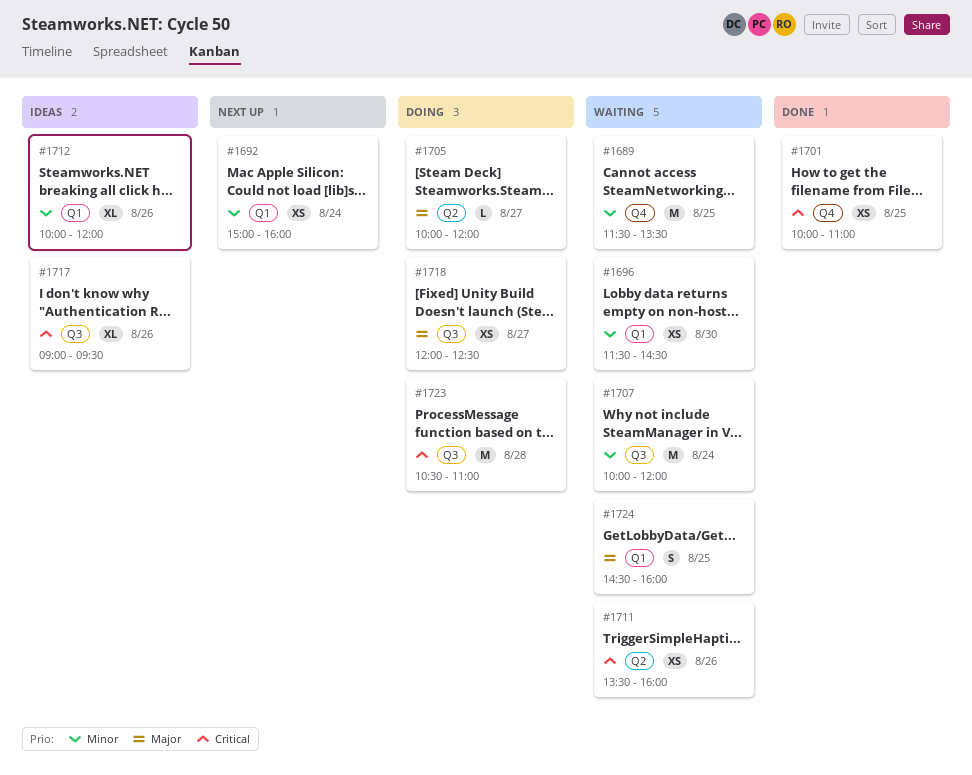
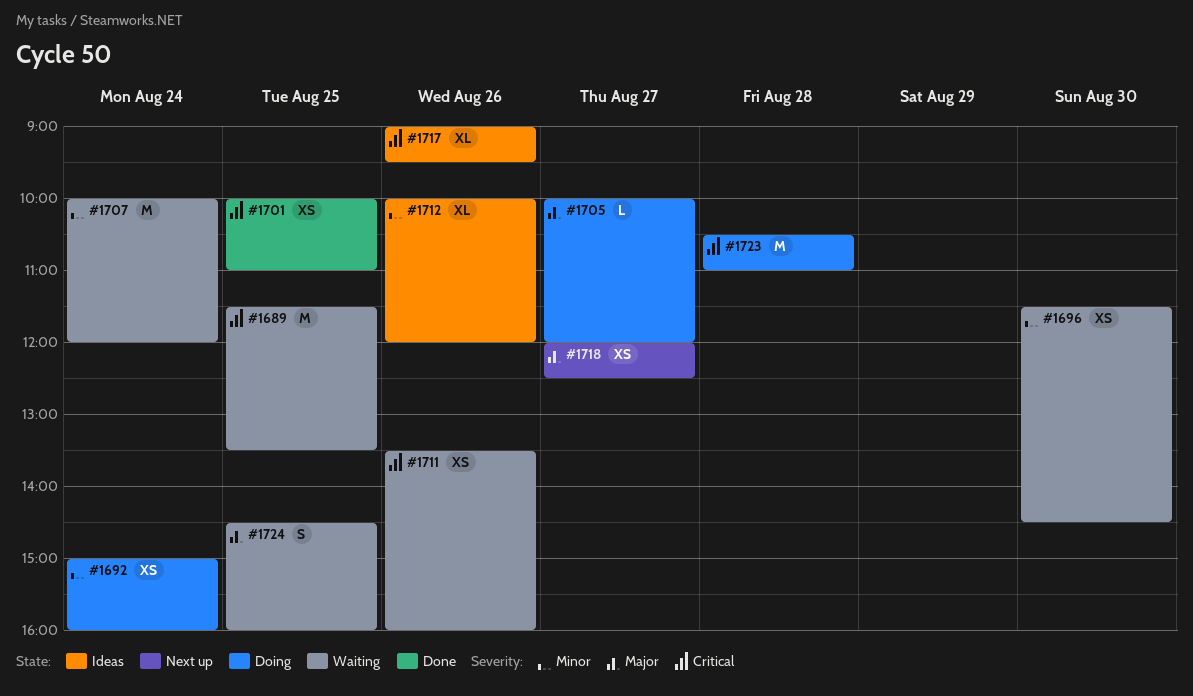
#1689, priority: Minor -> Critical
#1692, status: Next up -> Doing
#1718, status: Doing -> Next up

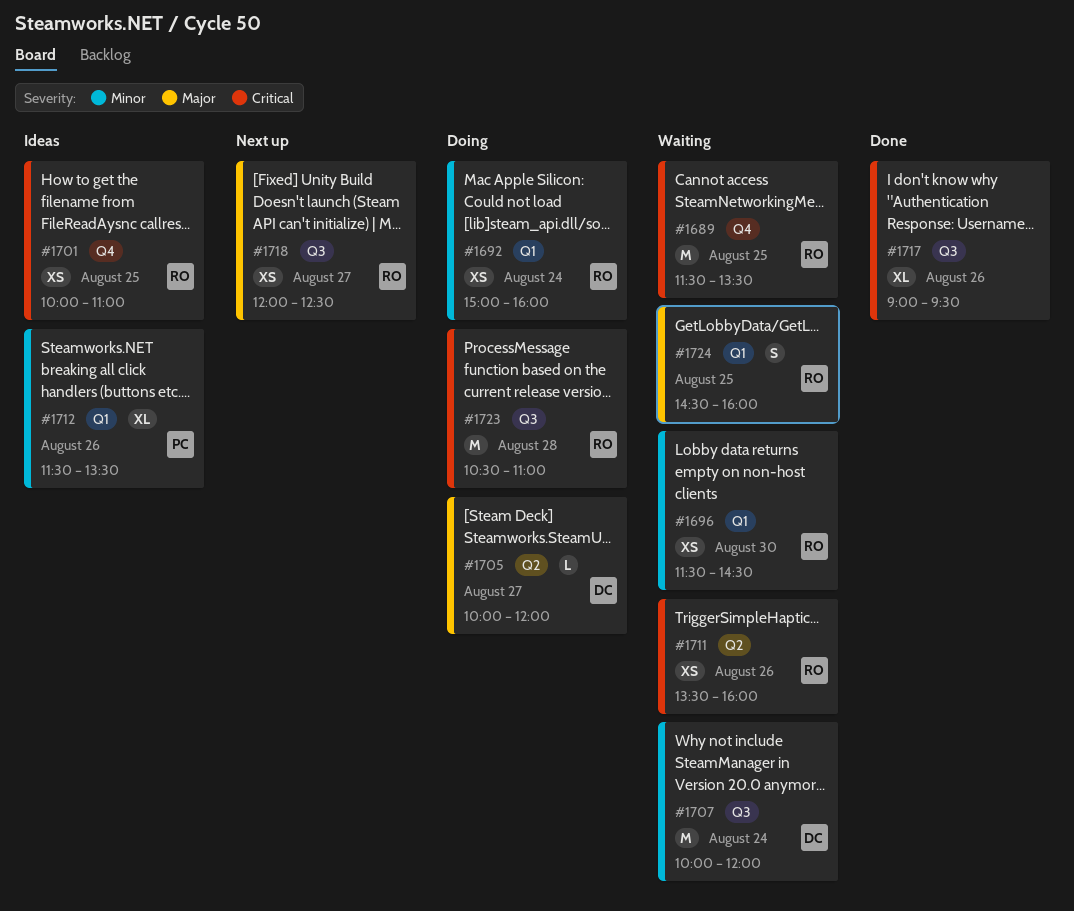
#1701, status: Done -> Ideas
#1712, begins: 10:00 -> 11:30
#1712, ends: 12:00 -> 13:30
#1717, status: Ideas -> Done

